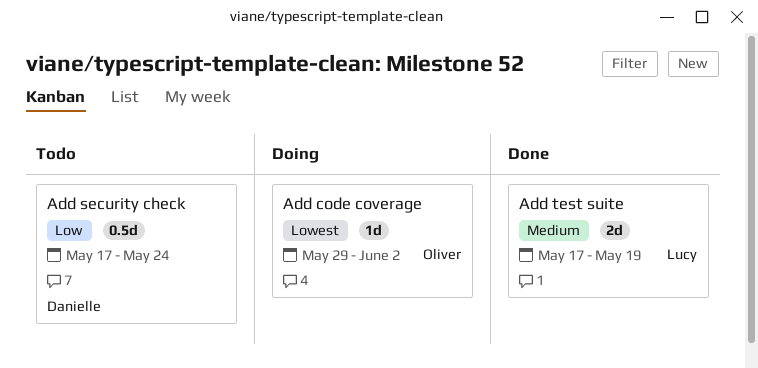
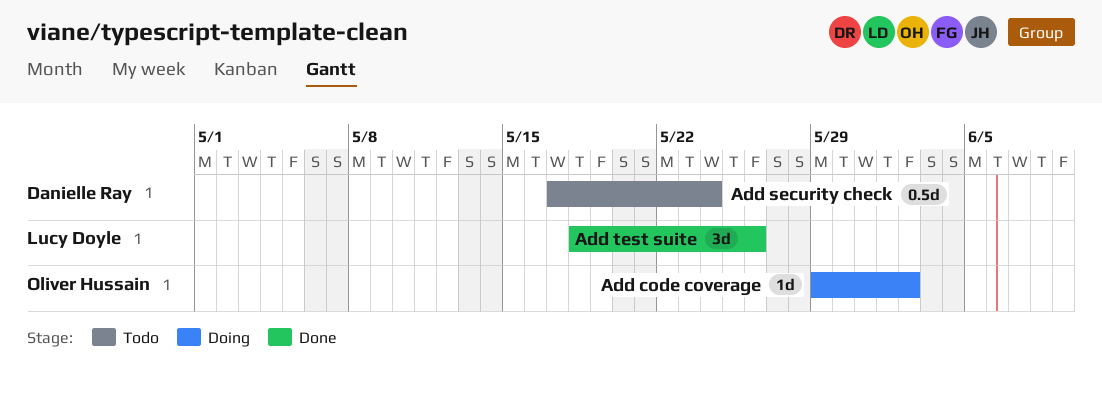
Add test suite, estimate: 2d -> 3d
Add test suite, start: May 17 -> May 18
Add test suite, due: May 19 -> May 26

